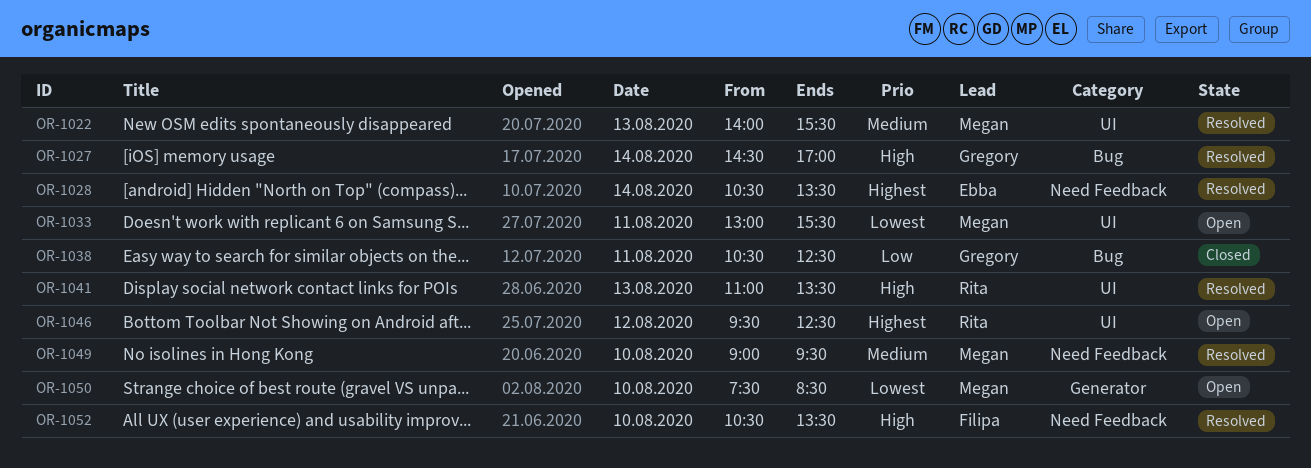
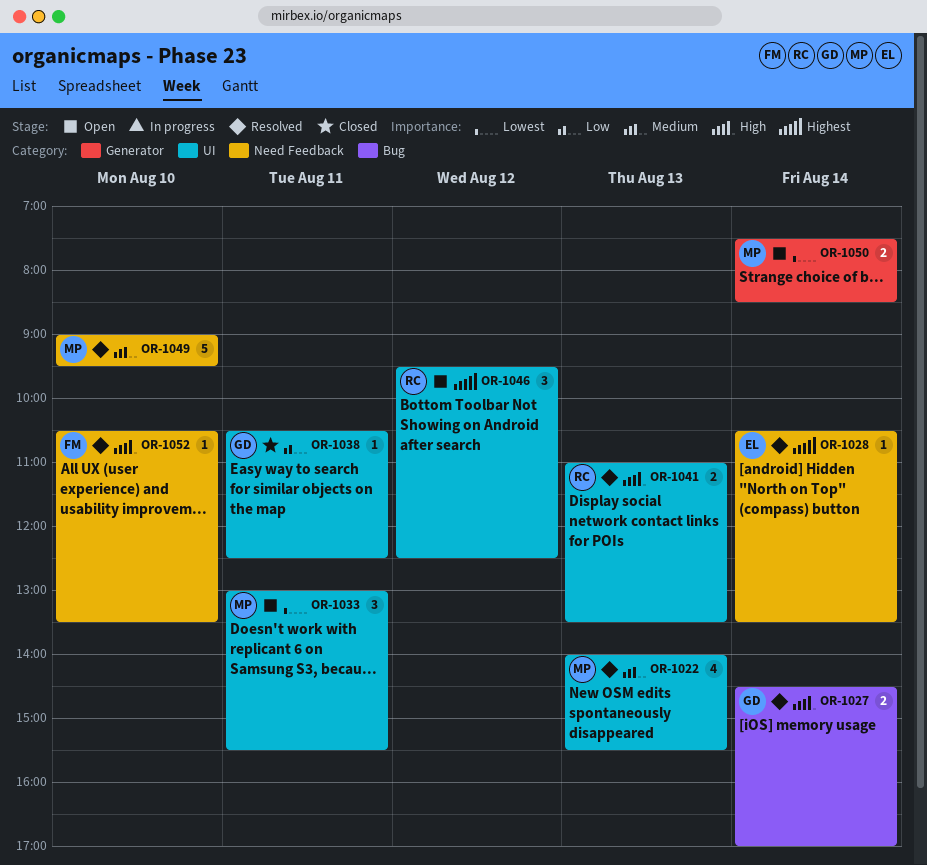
OR-1038, label: Bug -> UI
OR-1050, day: Aug 10 -> Aug 14

